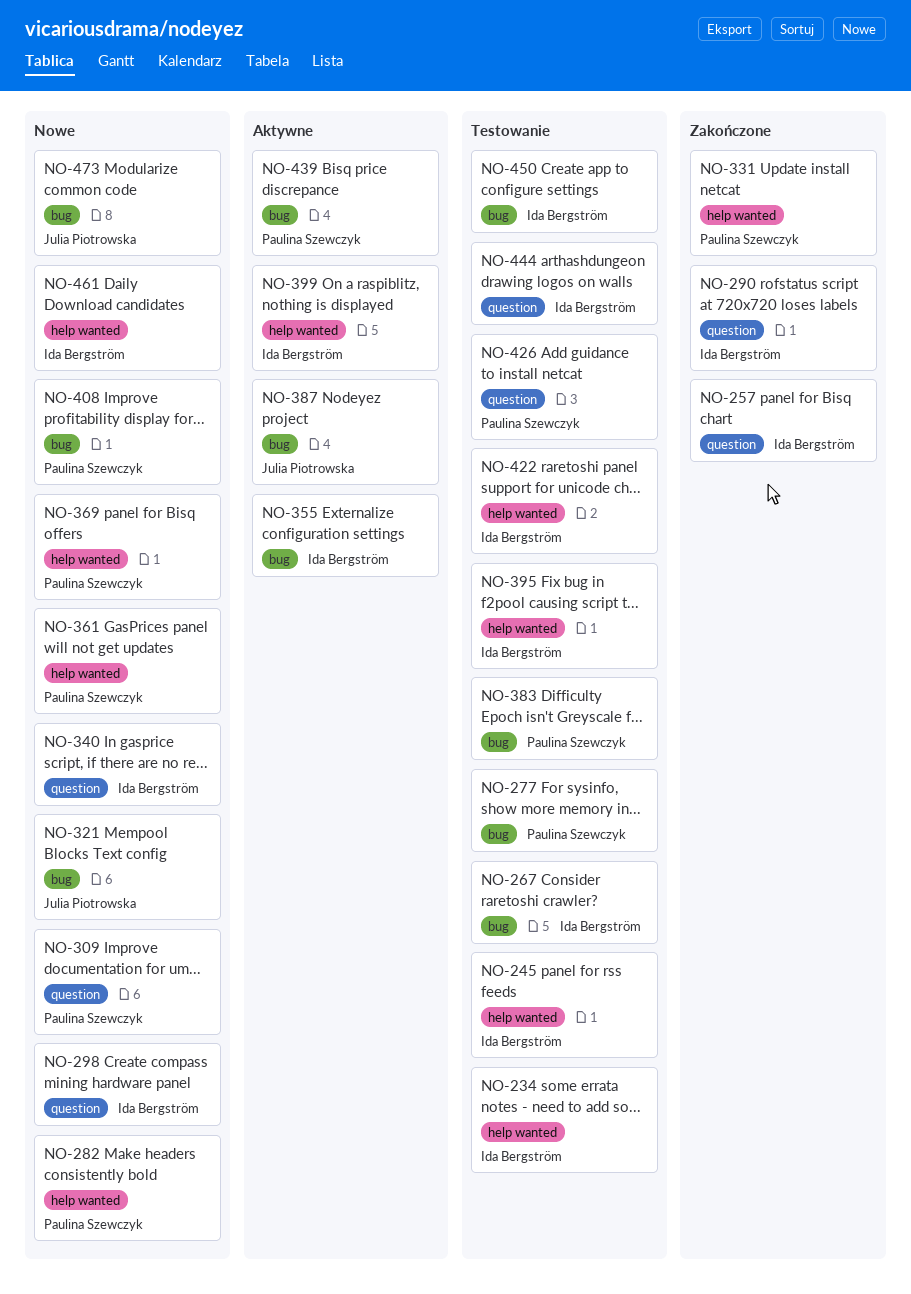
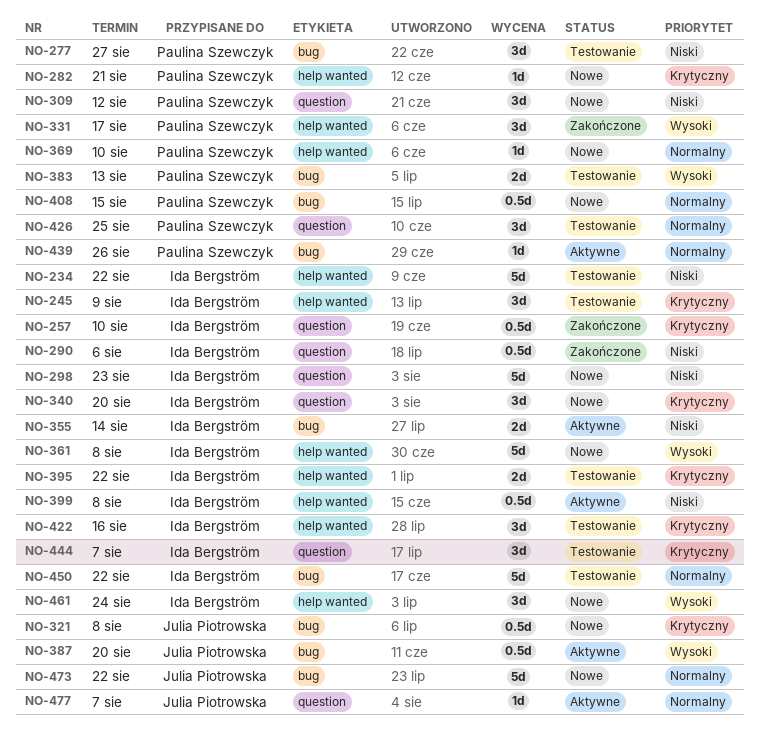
NO-267: present -> none
NO-361, owner: Paulina Szewczyk -> Ida Bergström
NO-477: none -> present

